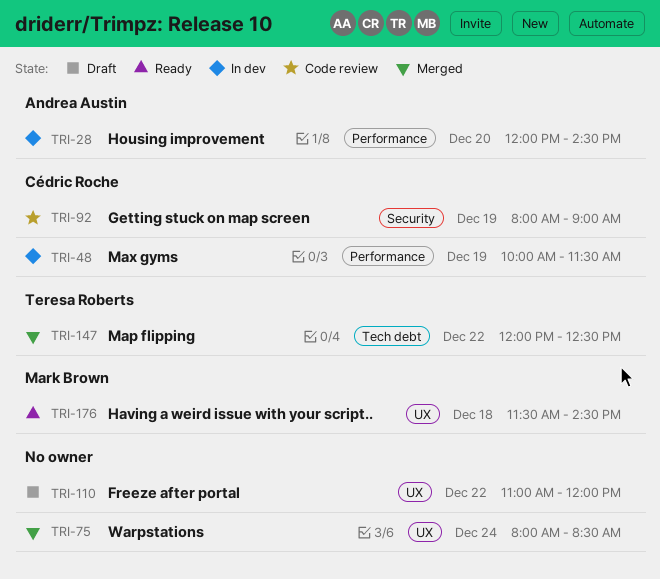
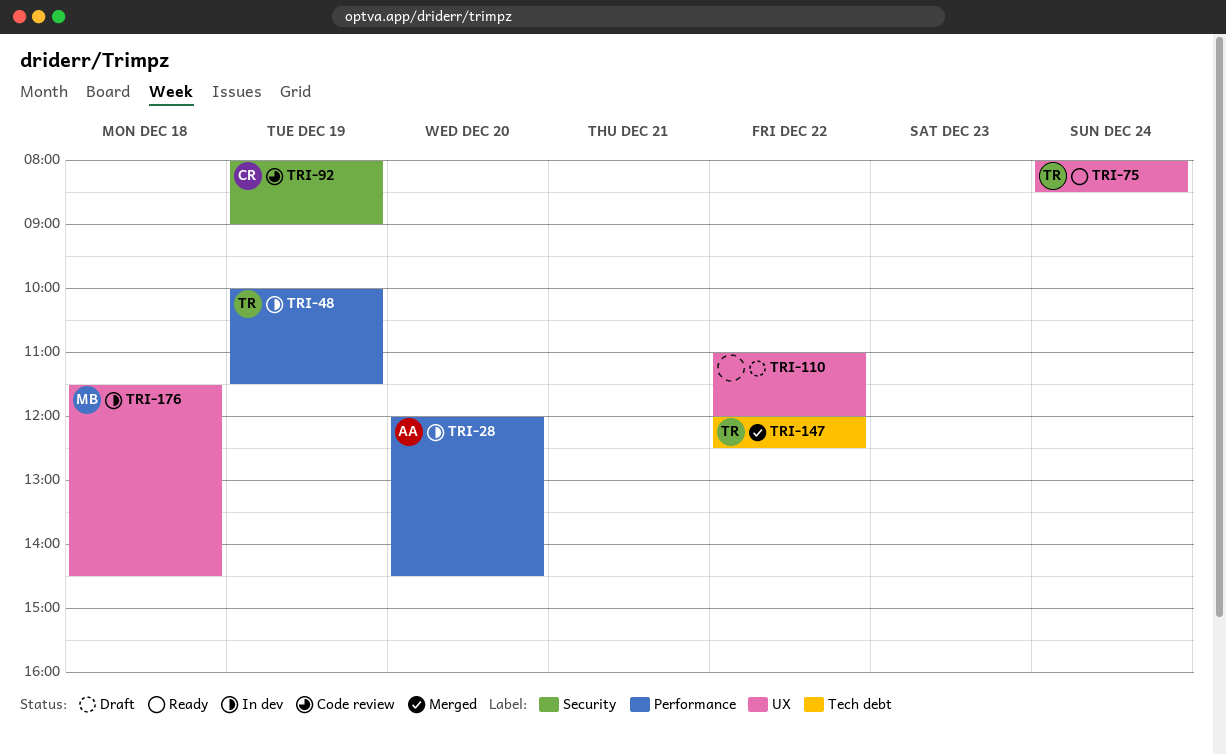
TRI-48, owner: Cédric Roche -> Teresa Roberts
TRI-75, status: Merged -> Ready
TRI-75, owner: none -> Teresa Roberts
TRI-176, status: Ready -> In dev

